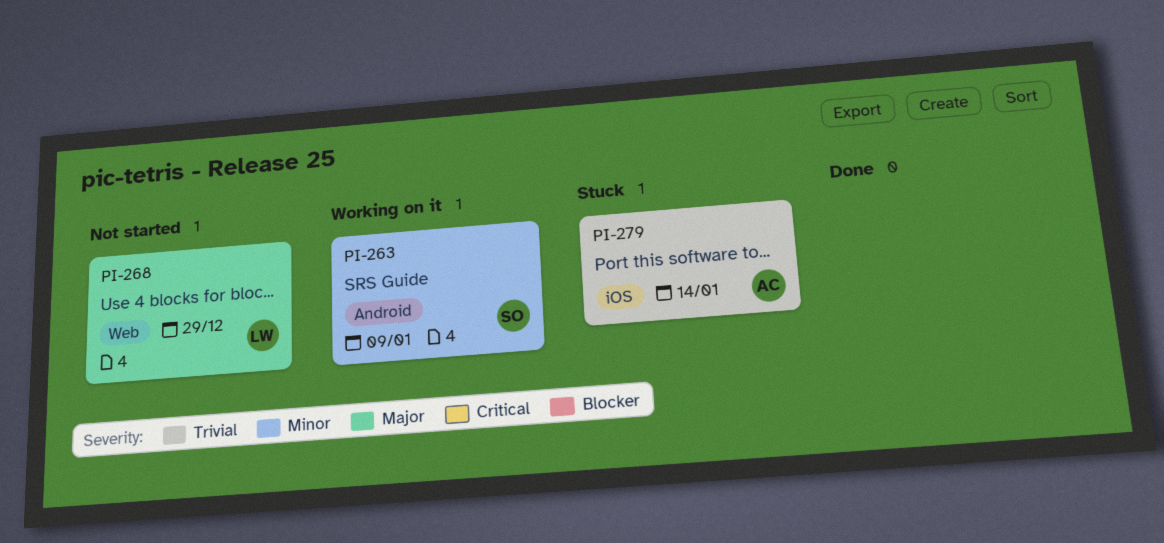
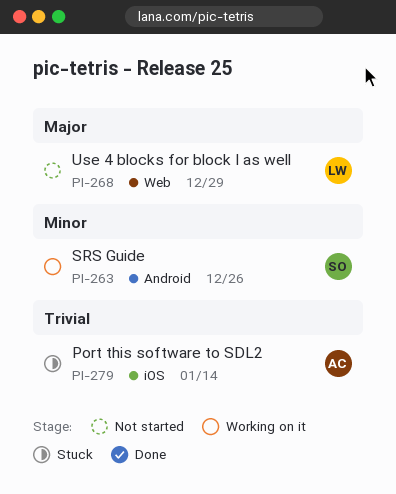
PI-263, due: Jan 9 -> Dec 26

